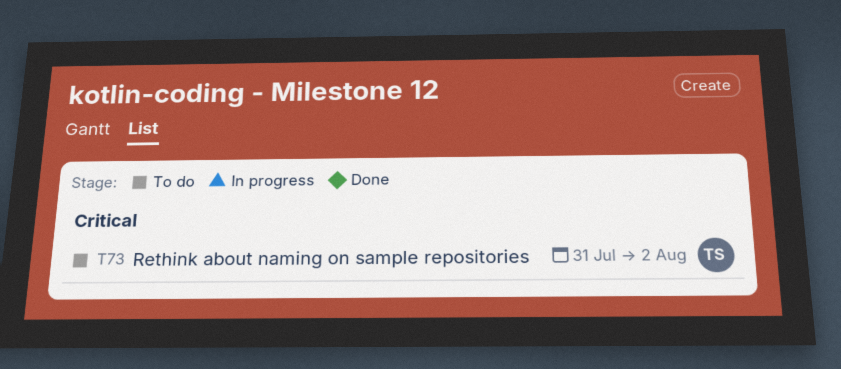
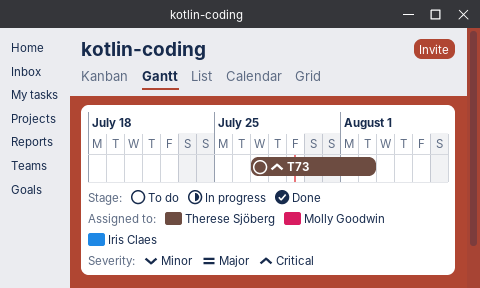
T73, start: Jul 31 -> Jul 27

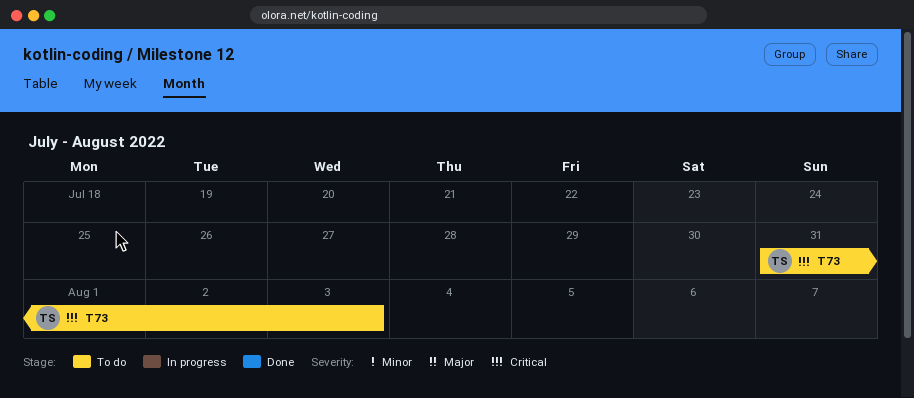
T73, start: Jul 27 -> Jul 31
T73, due: Aug 2 -> Aug 3

